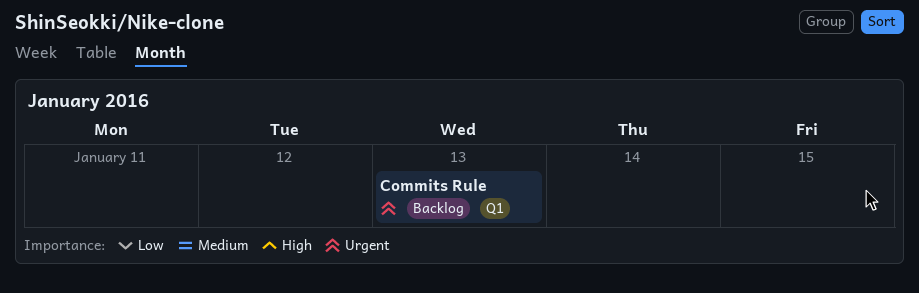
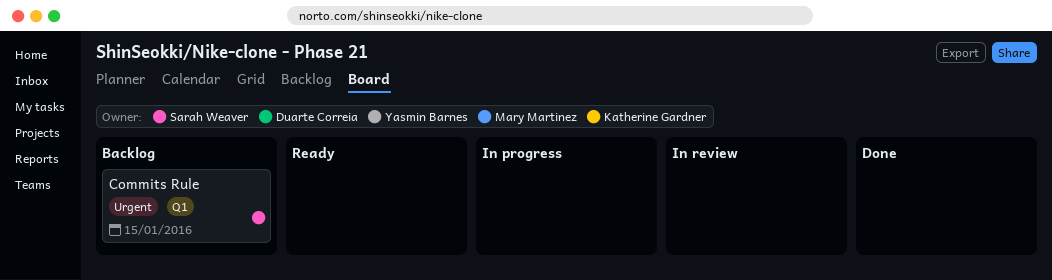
Commits Rule, due: Jan 13 -> Jan 15

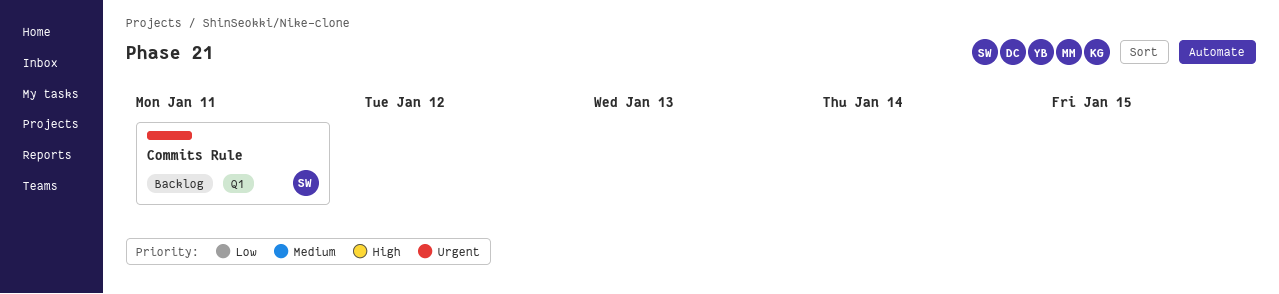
Commits Rule, due: Jan 15 -> Jan 11

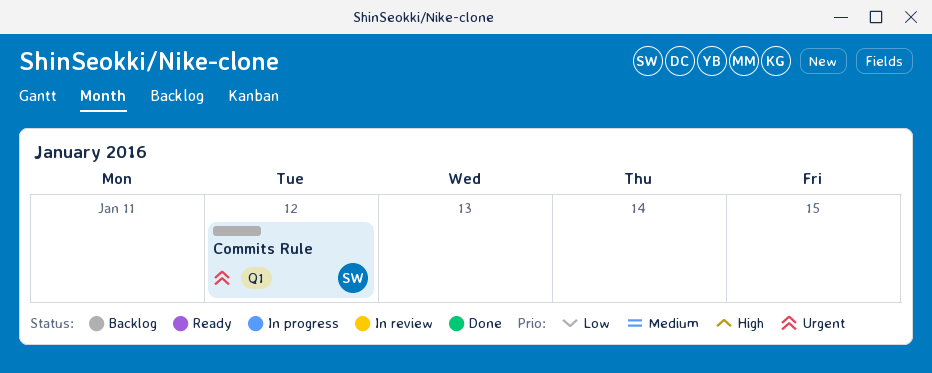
Commits Rule, due: Jan 11 -> Jan 12

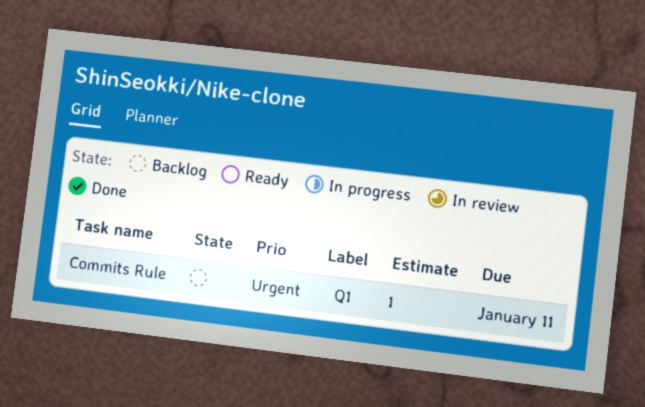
Commits Rule, due: Jan 12 -> Jan 11

